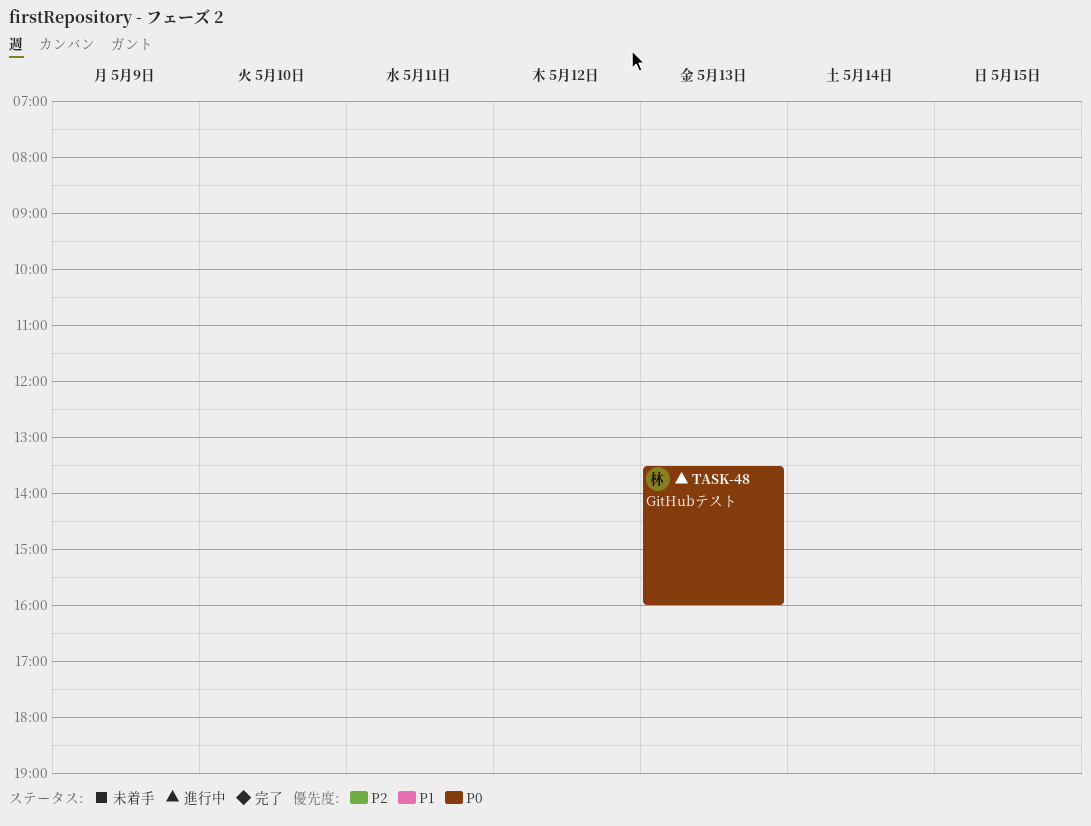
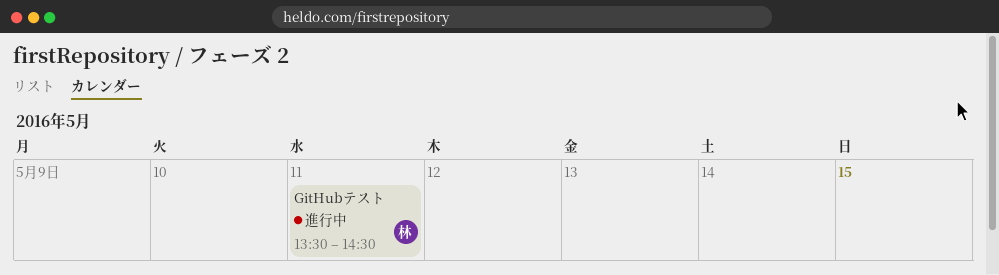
GitHubテスト, day: May 13 -> May 11
GitHubテスト, ends: 16:00 -> 14:30

